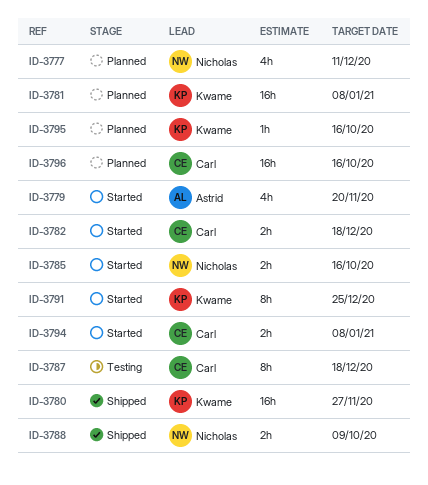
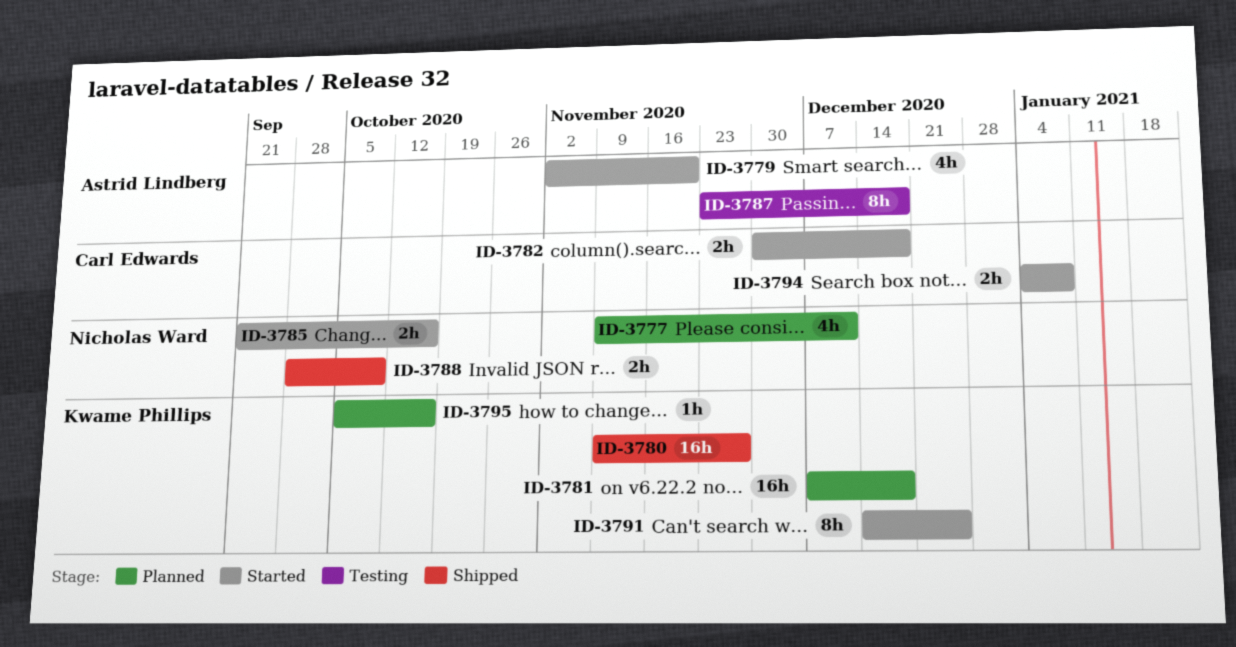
ID-3781, due: Jan 8 -> Dec 18
ID-3787, owner: Carl Edwards -> Astrid Lindberg
ID-3796: present -> none

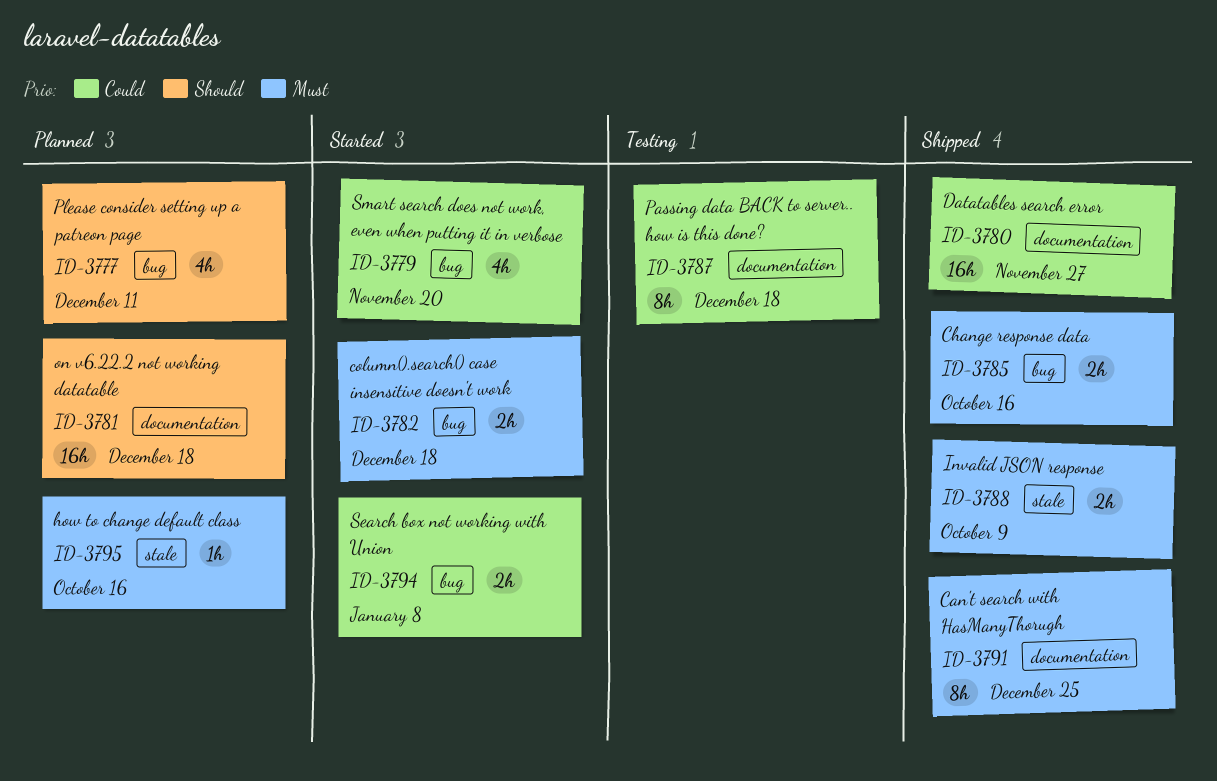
ID-3785, status: Started -> Shipped
ID-3791, status: Started -> Shipped

